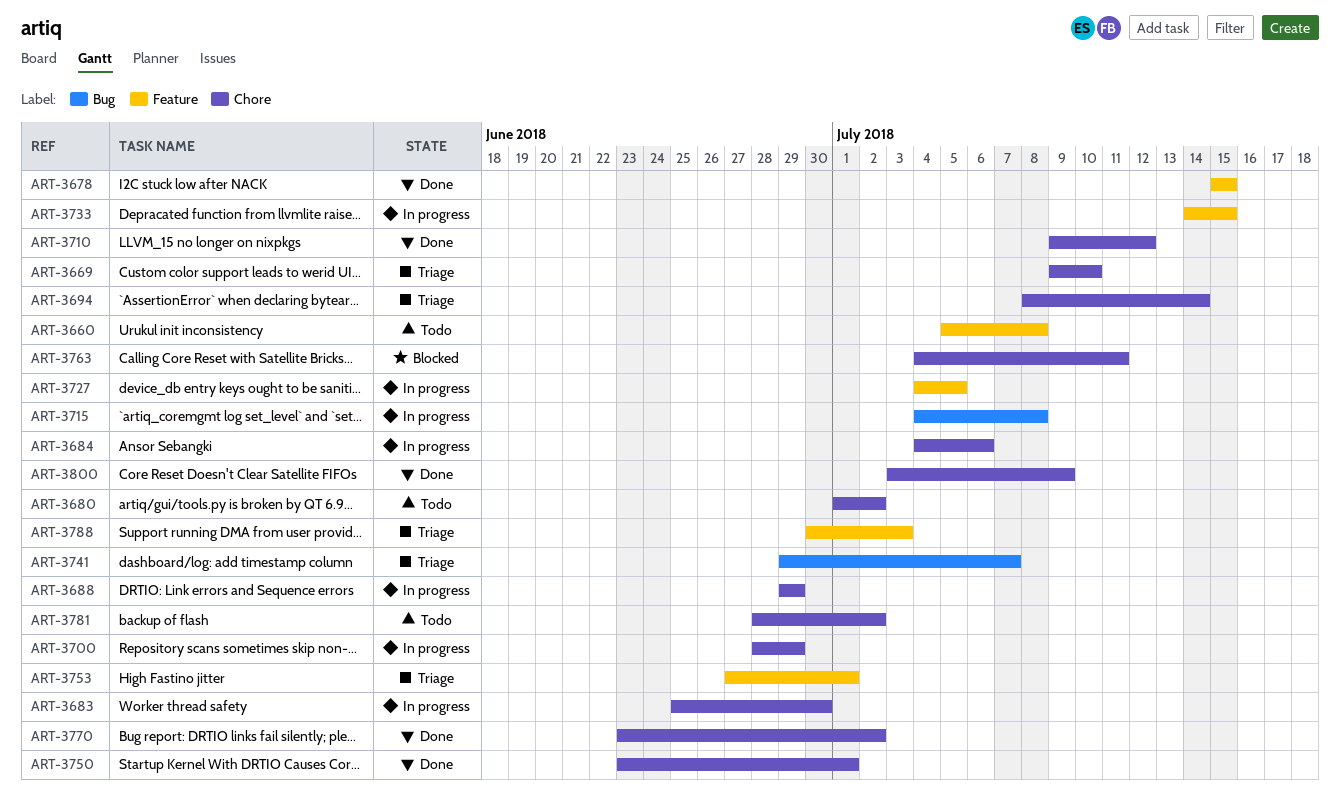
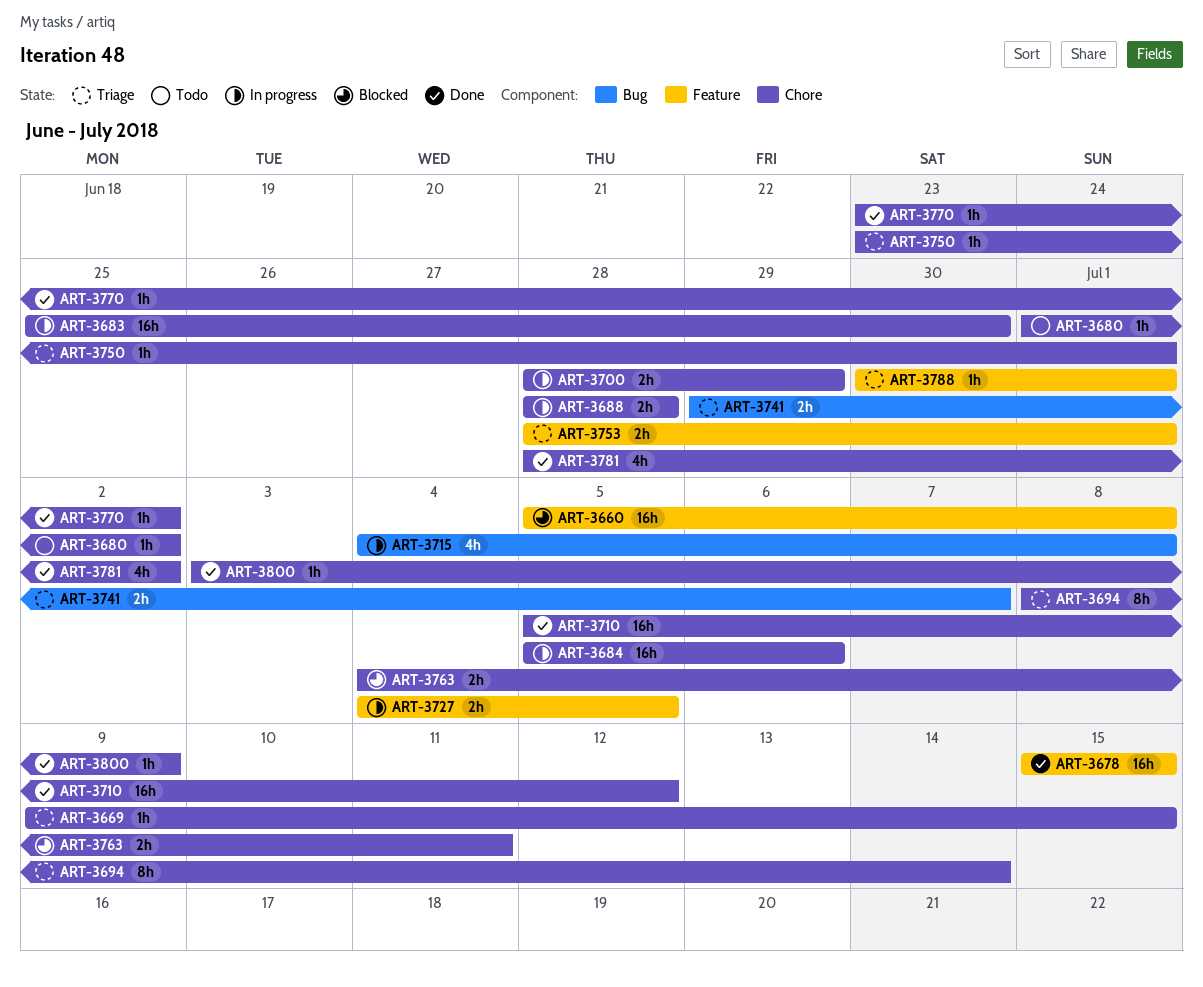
ART-3660, status: Todo -> Blocked
ART-3669, due: Jul 10 -> Jul 15
ART-3684, start: Jul 4 -> Jul 5
ART-3688, start: Jun 29 -> Jun 28
ART-3688, due: Jun 29 -> Jun 28
ART-3710, start: Jul 9 -> Jul 5
ART-3733: present -> none
ART-3750, status: Done -> Triage
ART-3753, start: Jun 27 -> Jun 28
ART-3781, status: Todo -> Done
ART-3788, due: Jul 3 -> Jul 1

